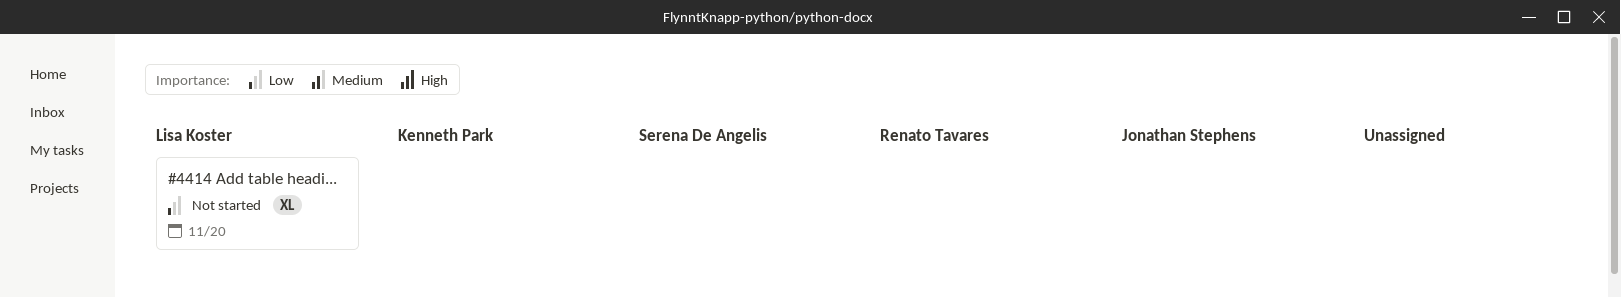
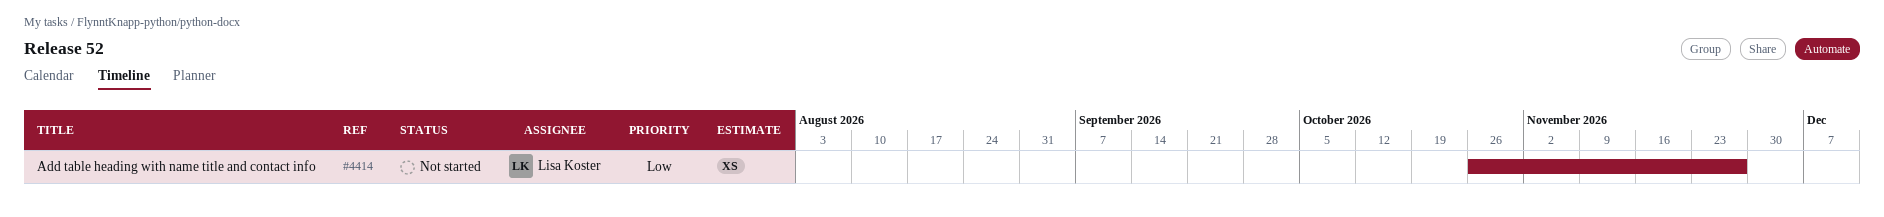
#4414, estimate: XL -> XS
#4414, due: Nov 20 -> Nov 27

